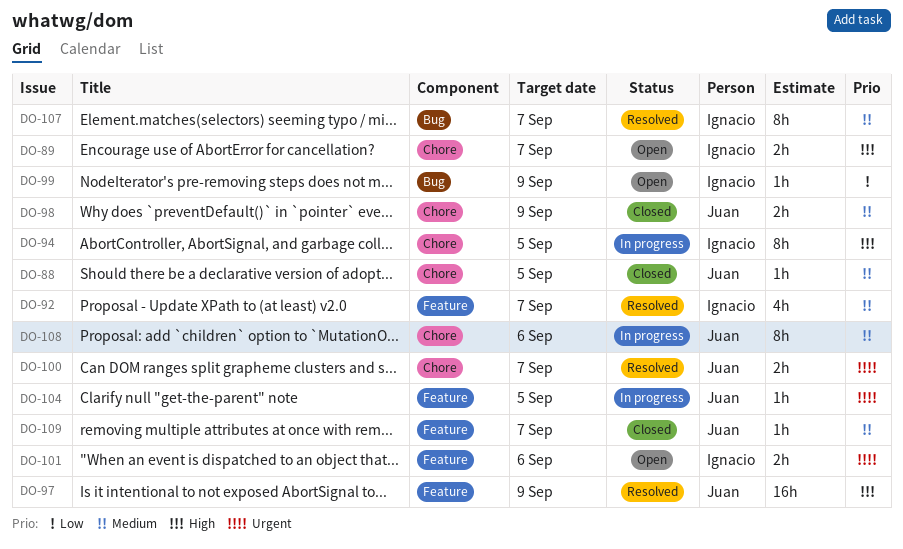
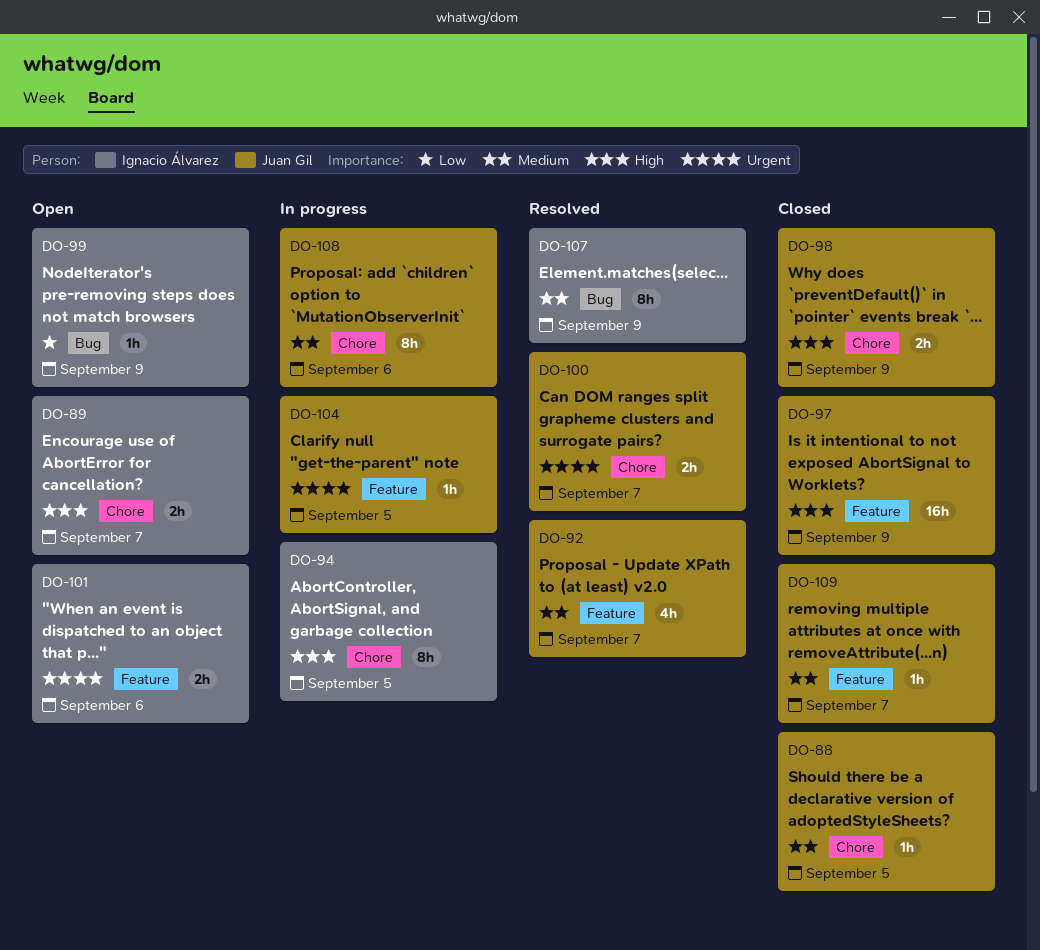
DO-92, owner: Ignacio Álvarez -> Juan Gil
DO-97, status: Resolved -> Closed
DO-98, priority: Medium -> High
DO-107, due: Sep 7 -> Sep 9

